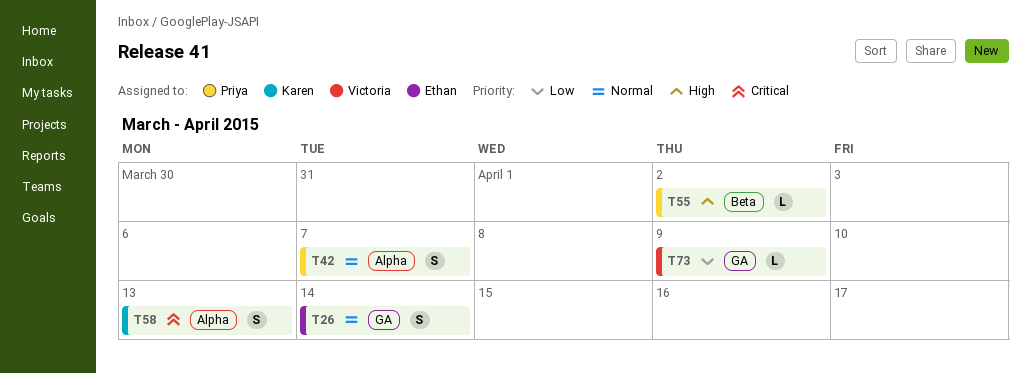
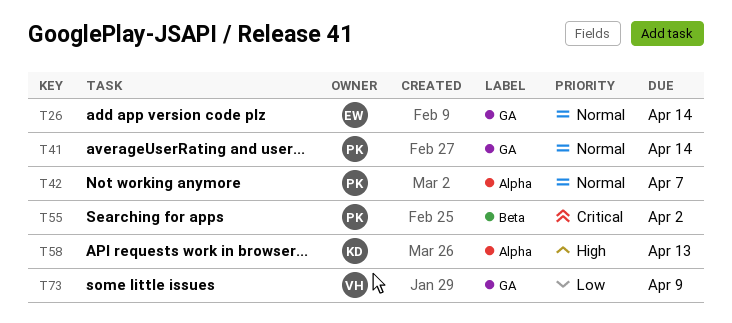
T41: none -> present
T55, priority: High -> Critical
T58, priority: Critical -> High

